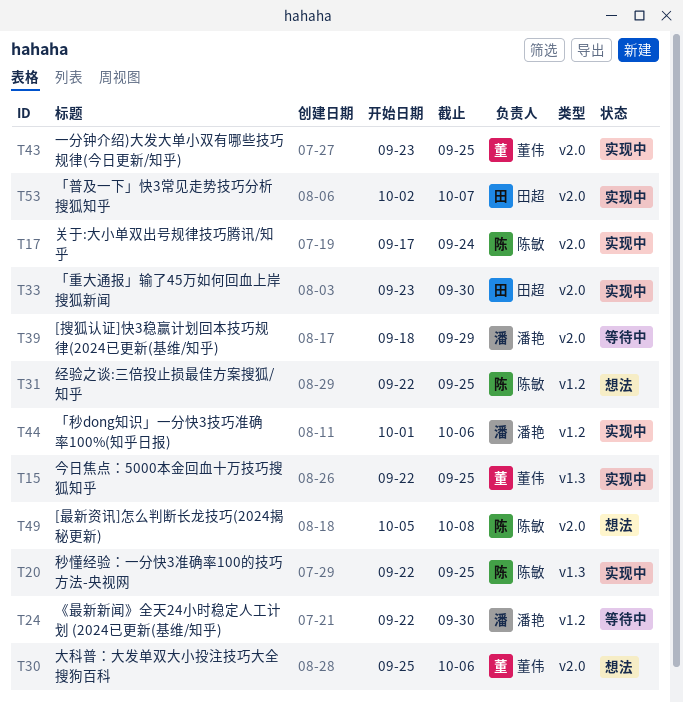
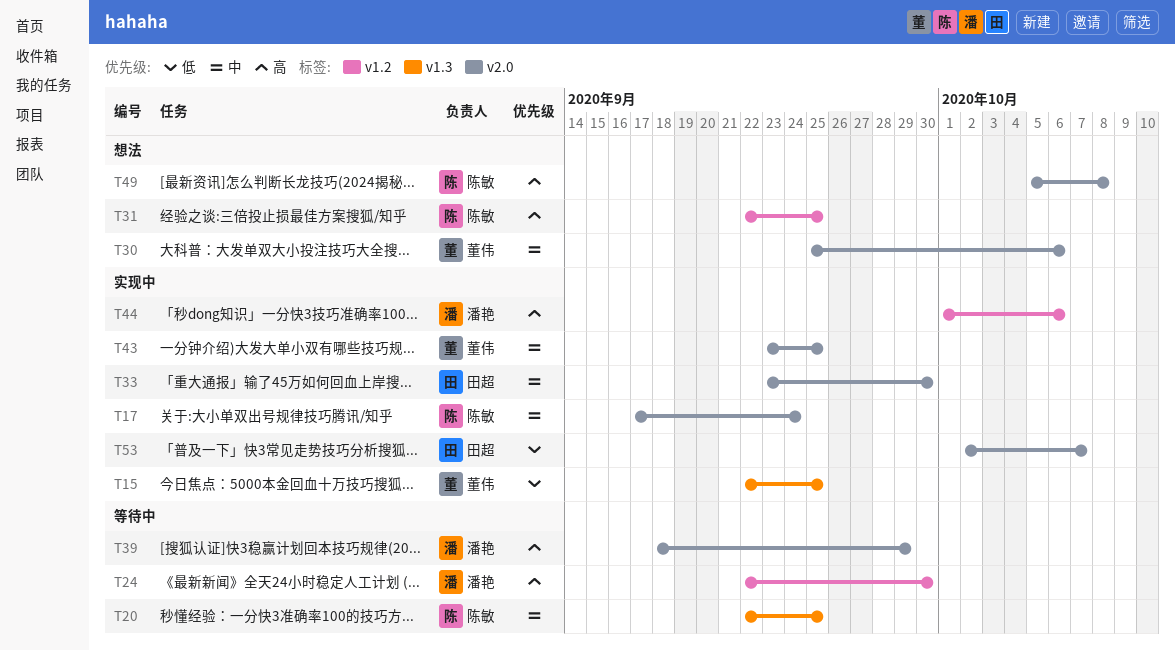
T20, status: 实现中 -> 等待中

